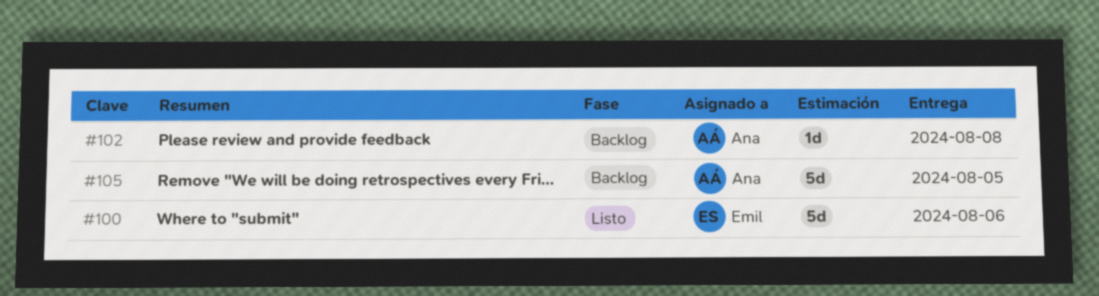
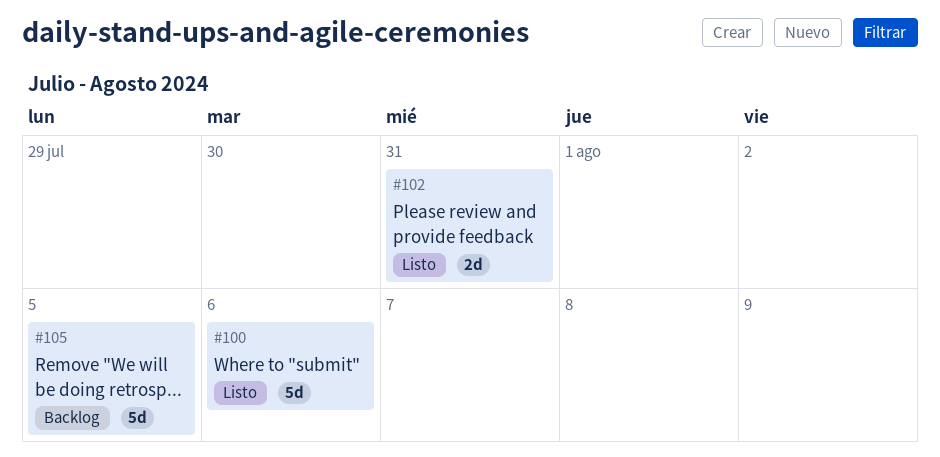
#102, status: Backlog -> Listo
#102, estimate: 1d -> 2d
#102, due: Aug 8 -> Jul 31

